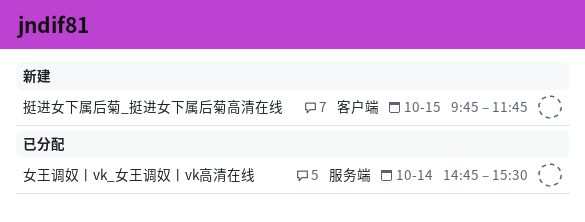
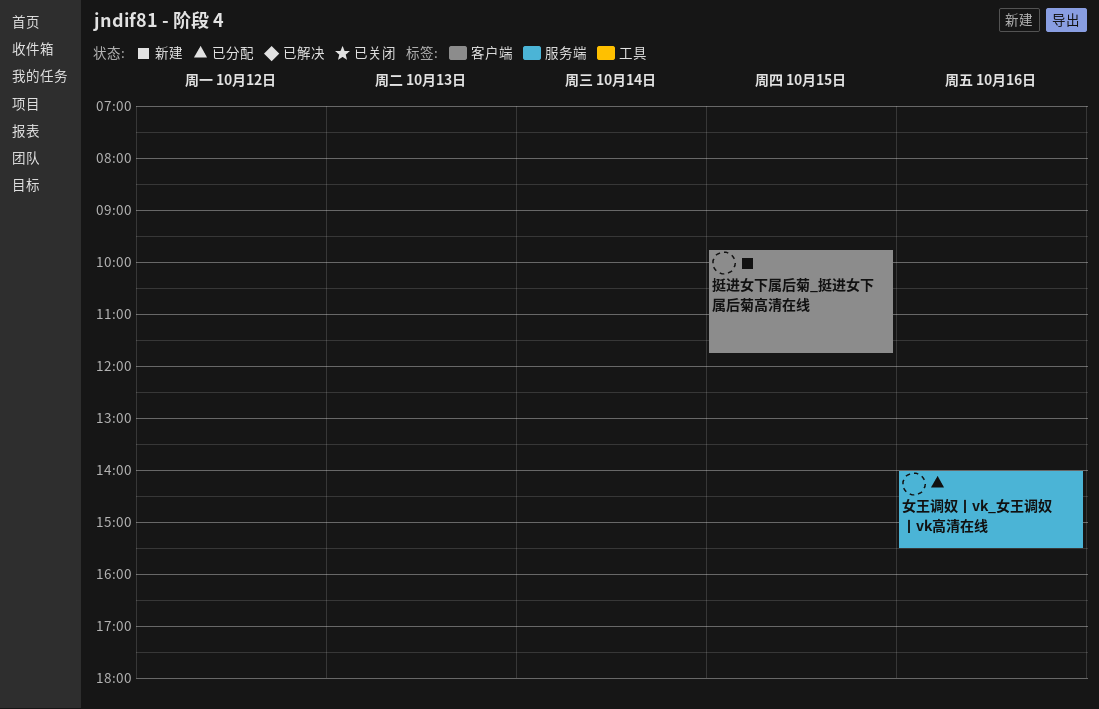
女王调奴丨vk_女王调奴丨vk高清在线, day: Oct 14 -> Oct 16
女王调奴丨vk_女王调奴丨vk高清在线, begins: 14:45 -> 14:00

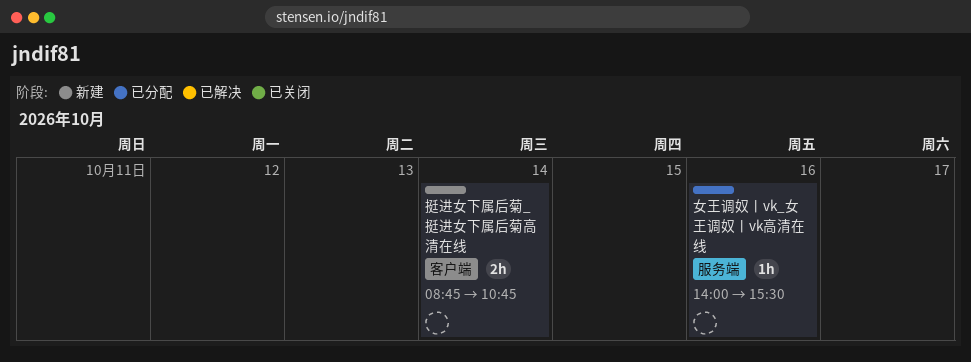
挺进女下属后菊_挺进女下属后菊高清在线, day: Oct 15 -> Oct 14
挺进女下属后菊_挺进女下属后菊高清在线, begins: 09:45 -> 08:45
挺进女下属后菊_挺进女下属后菊高清在线, ends: 11:45 -> 10:45

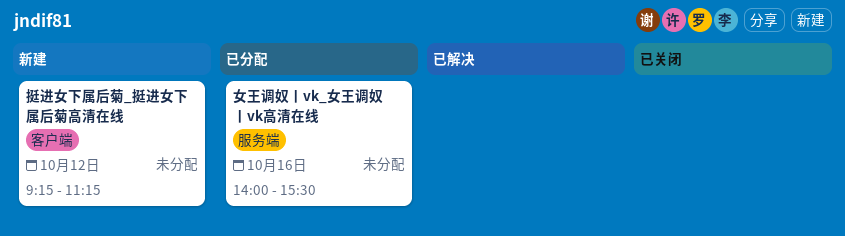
挺进女下属后菊_挺进女下属后菊高清在线, day: Oct 14 -> Oct 12
挺进女下属后菊_挺进女下属后菊高清在线, begins: 08:45 -> 09:15
挺进女下属后菊_挺进女下属后菊高清在线, ends: 10:45 -> 11:15

